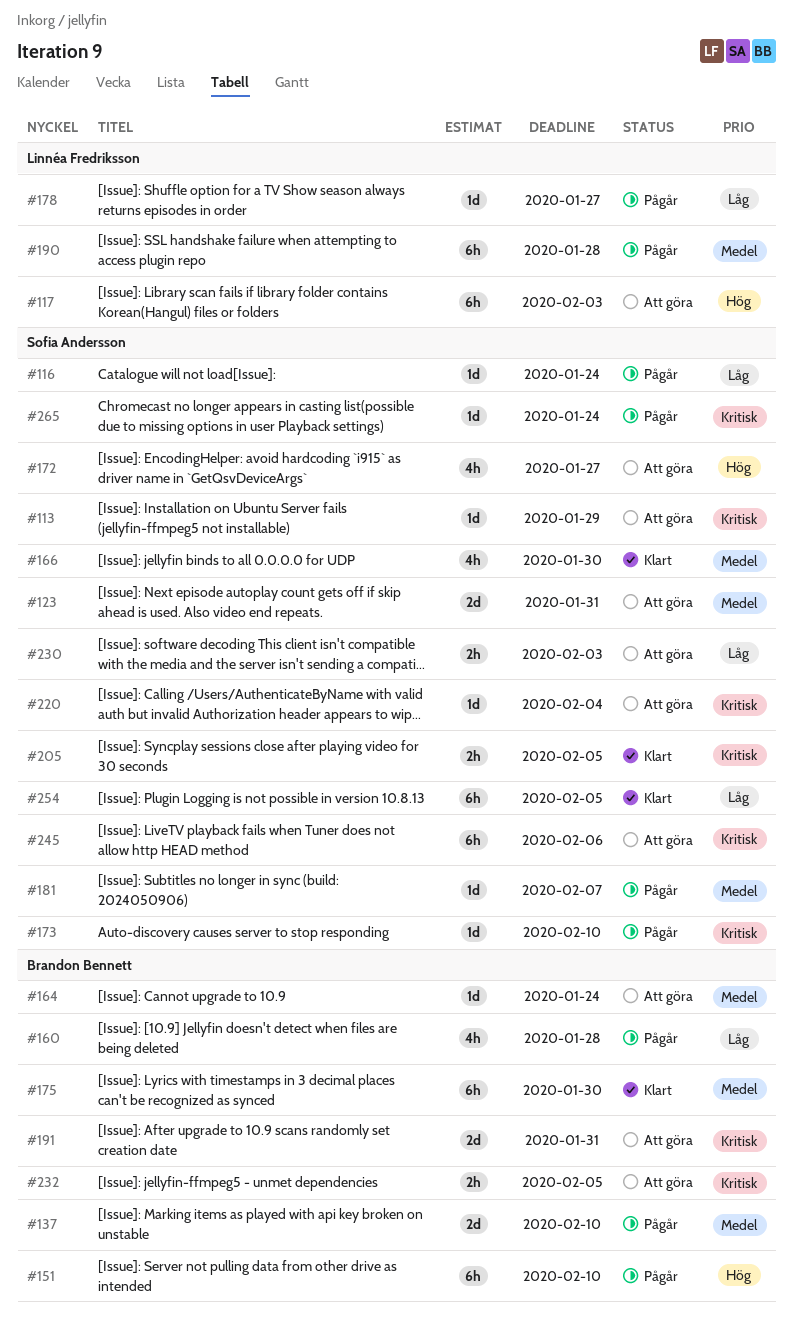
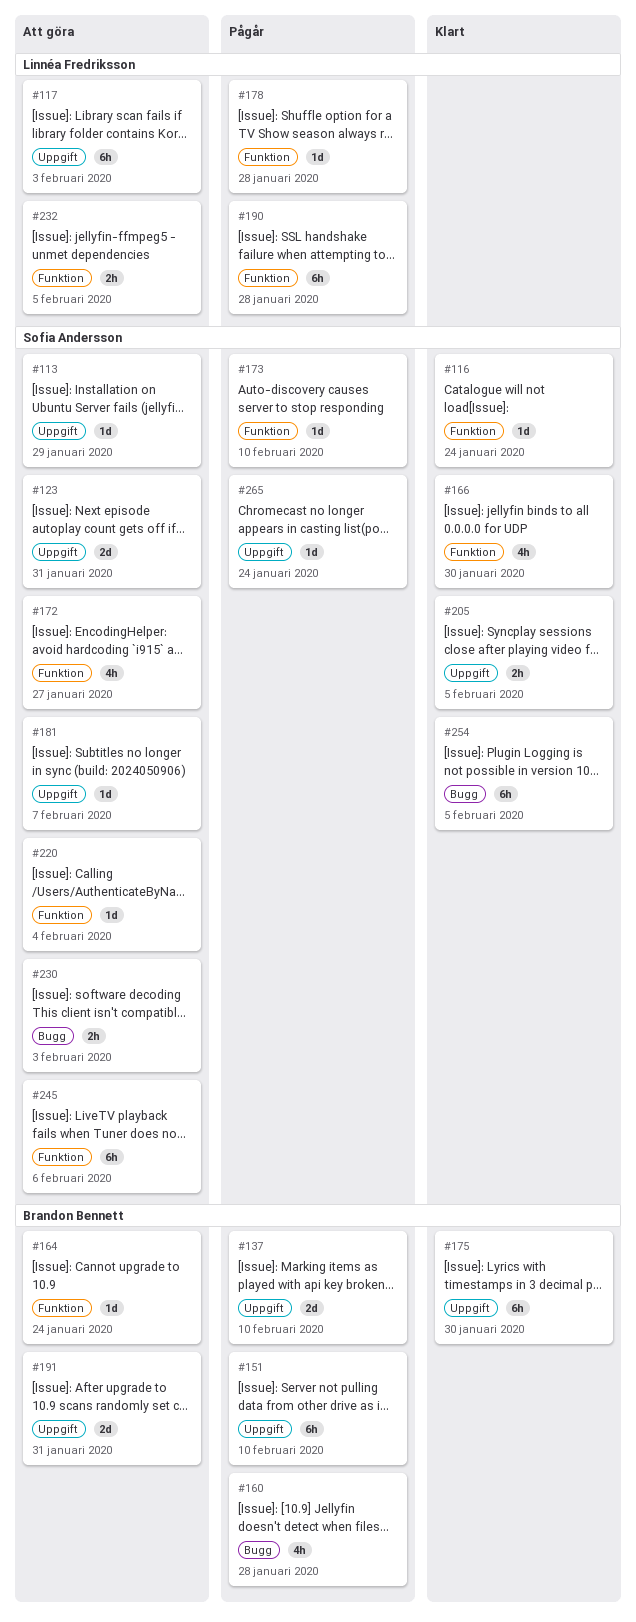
#116, status: Pågår -> Klart
#178, due: Jan 27 -> Jan 28
#181, status: Pågår -> Att göra
#232, owner: Brandon Bennett -> Linnéa Fredriksson

